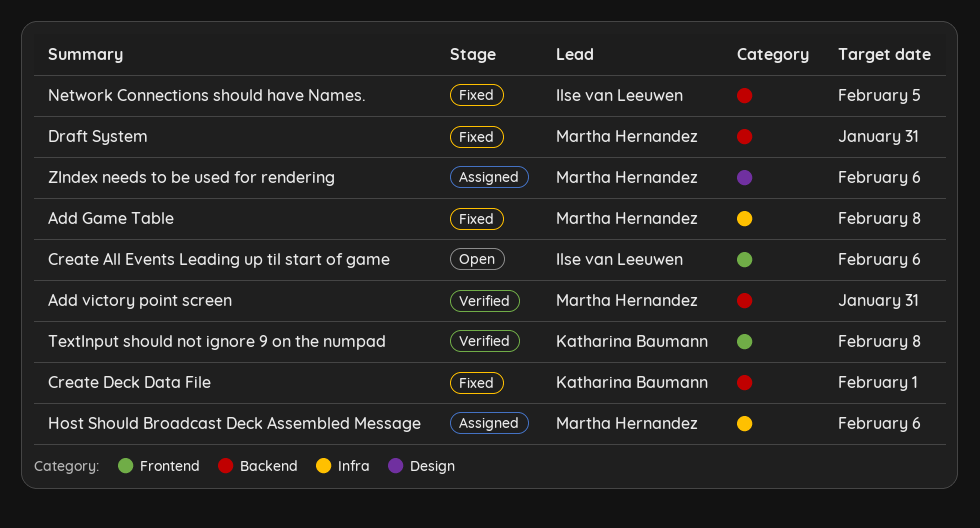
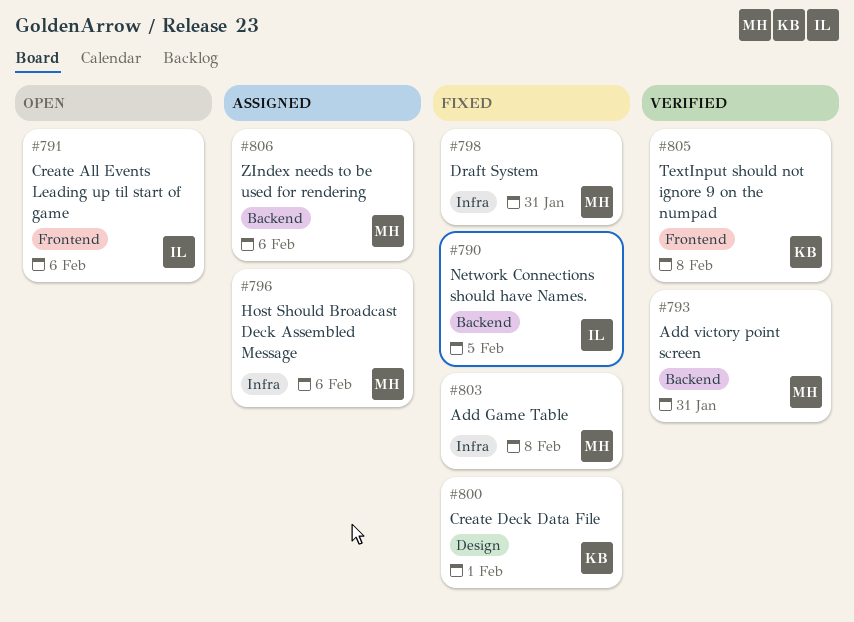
Create Deck Data File, label: Backend -> Design
Draft System, label: Backend -> Infra
ZIndex needs to be used for rendering, label: Design -> Backend

